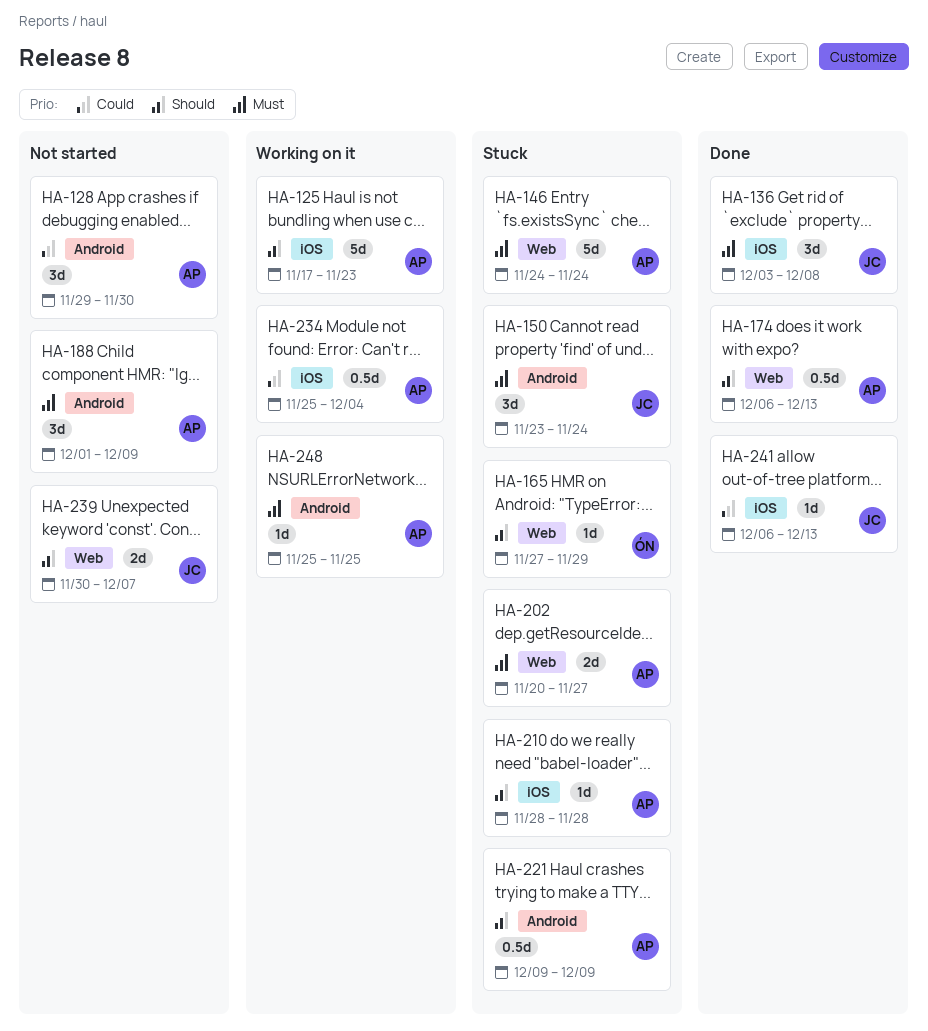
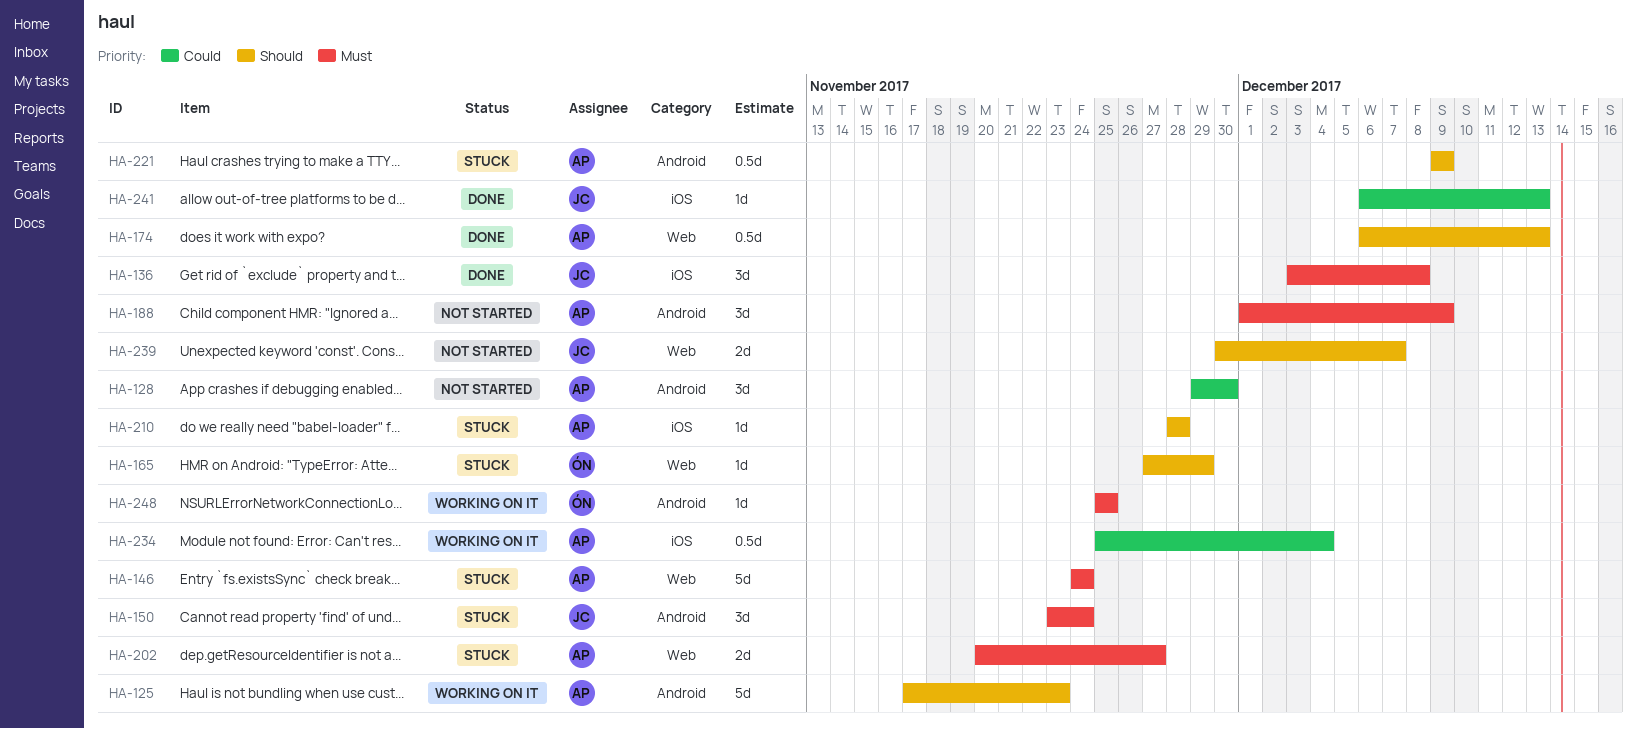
HA-125, label: iOS -> Android
HA-248, owner: AP -> ÓN

